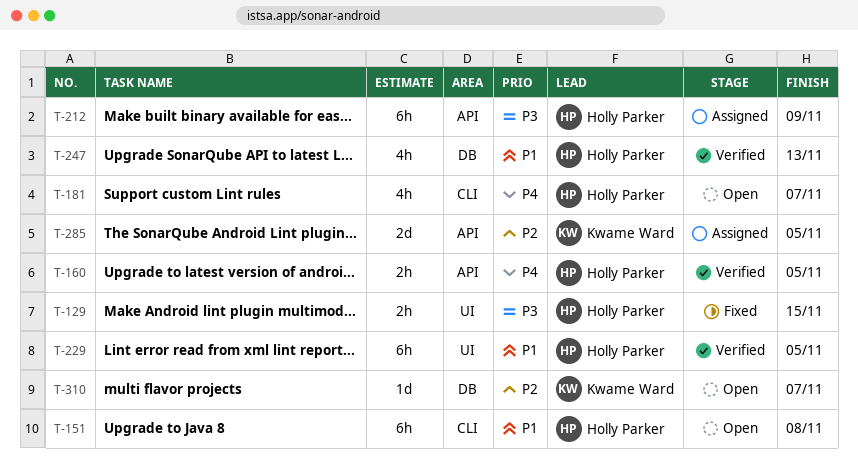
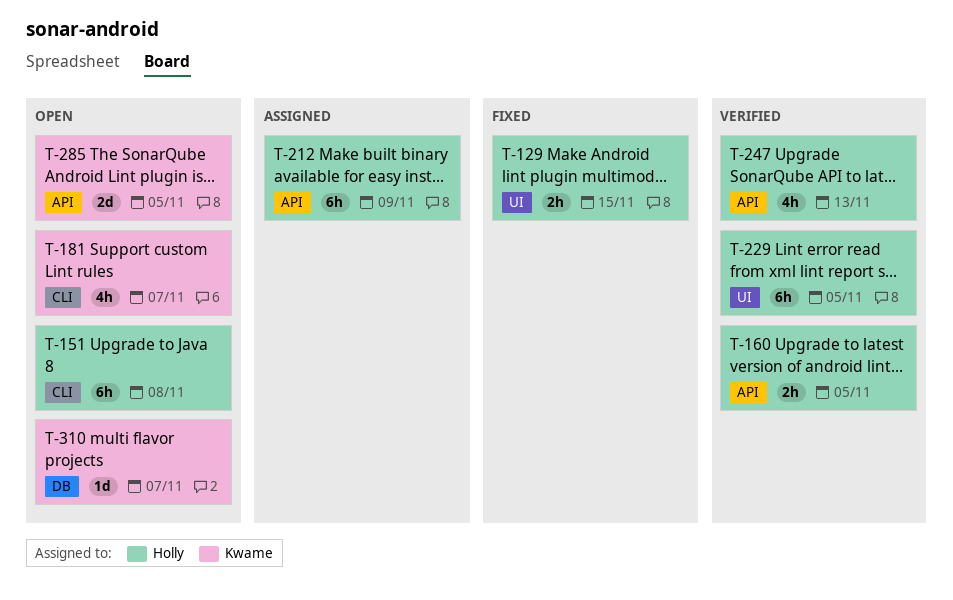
T-181, owner: Holly Parker -> Kwame Ward
T-247, label: DB -> API
T-285, status: Assigned -> Open

